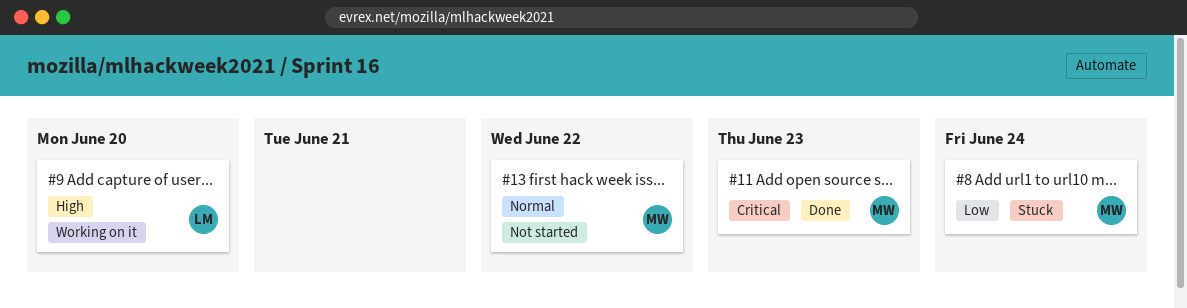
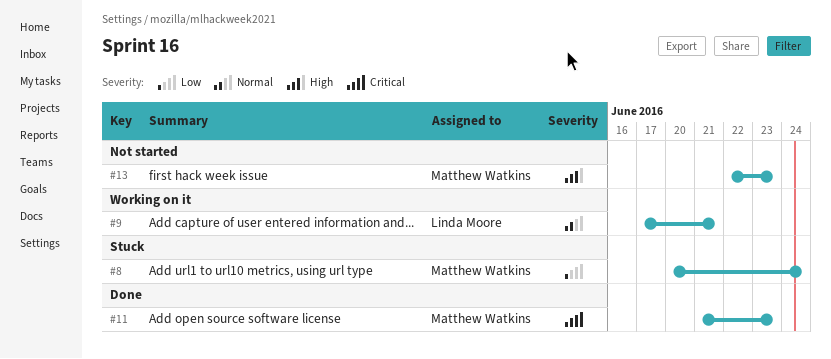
#9, priority: High -> Normal
#9, due: Jun 20 -> Jun 21
#13, priority: Normal -> High
#13, due: Jun 22 -> Jun 23

